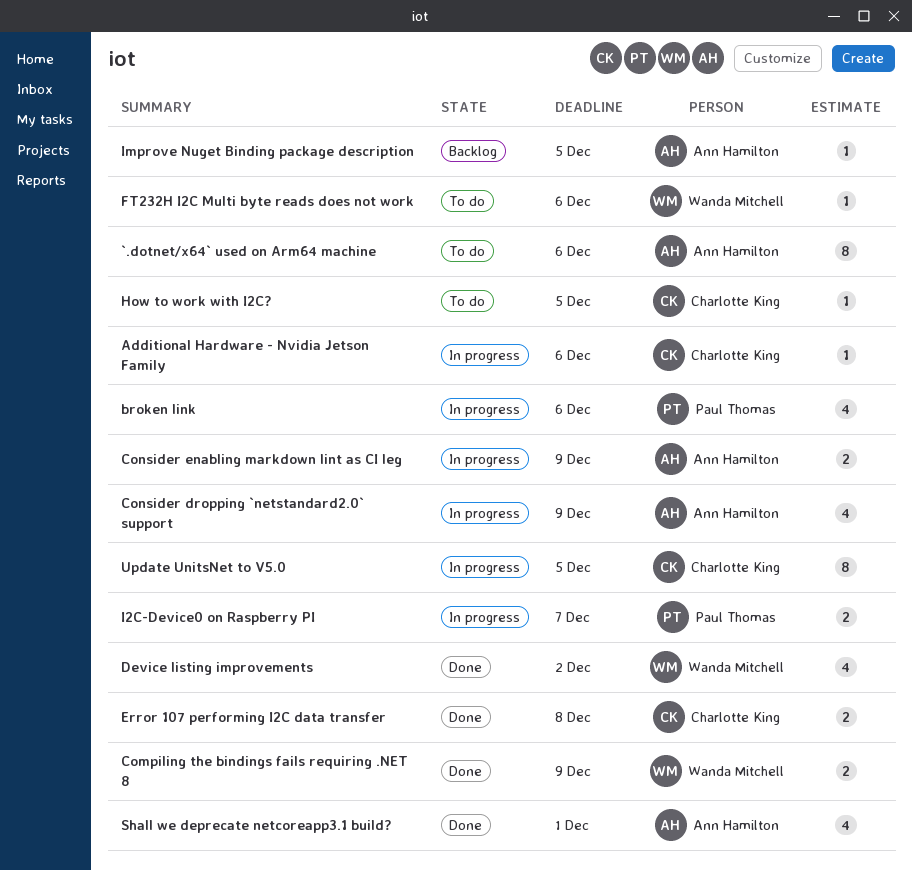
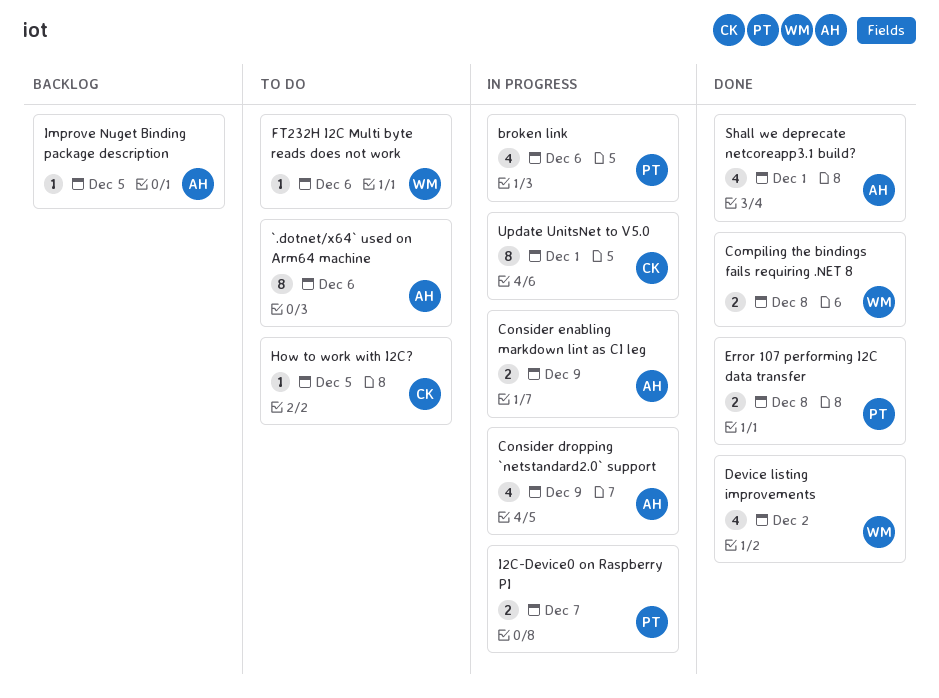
Additional Hardware - Nvidia Jetson Family: present -> none
Compiling the bindings fails requiring .NET 8, due: Dec 9 -> Dec 8
Error 107 performing I2C data transfer, owner: Charlotte King -> Paul Thomas
Update UnitsNet to V5.0, due: Dec 5 -> Dec 1

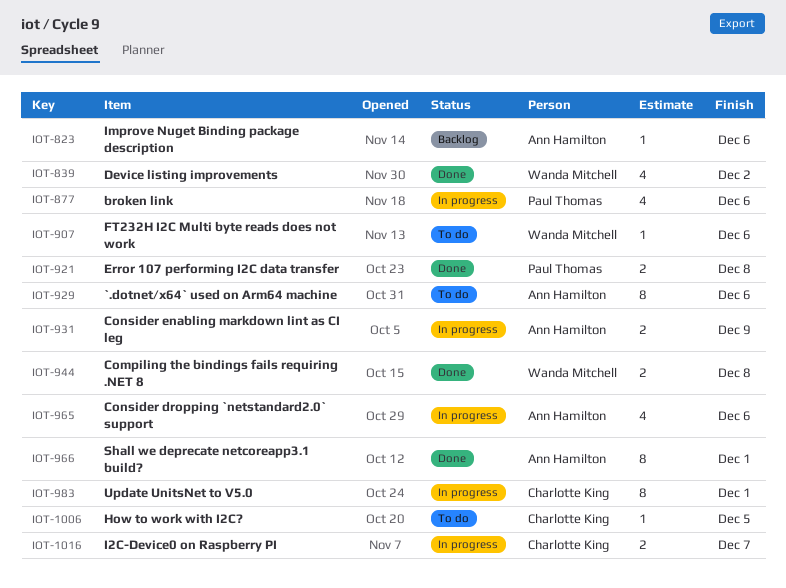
Consider dropping `netstandard2.0` support, due: Dec 9 -> Dec 6
I2C-Device0 on Raspberry PI, owner: Paul Thomas -> Charlotte King
Improve Nuget Binding package description, due: Dec 5 -> Dec 6
Shall we deprecate netcoreapp3.1 build?, estimate: 4 -> 8

